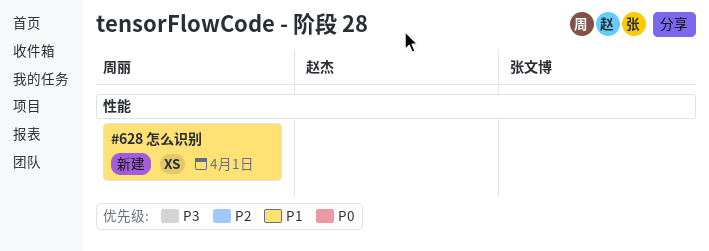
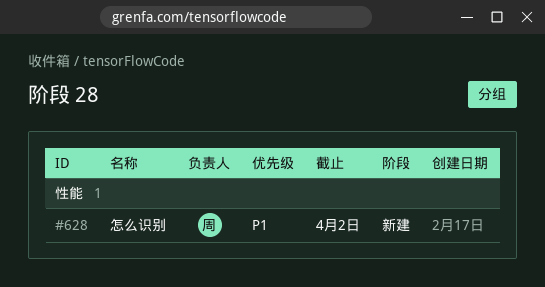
#628, due: Apr 1 -> Apr 2

